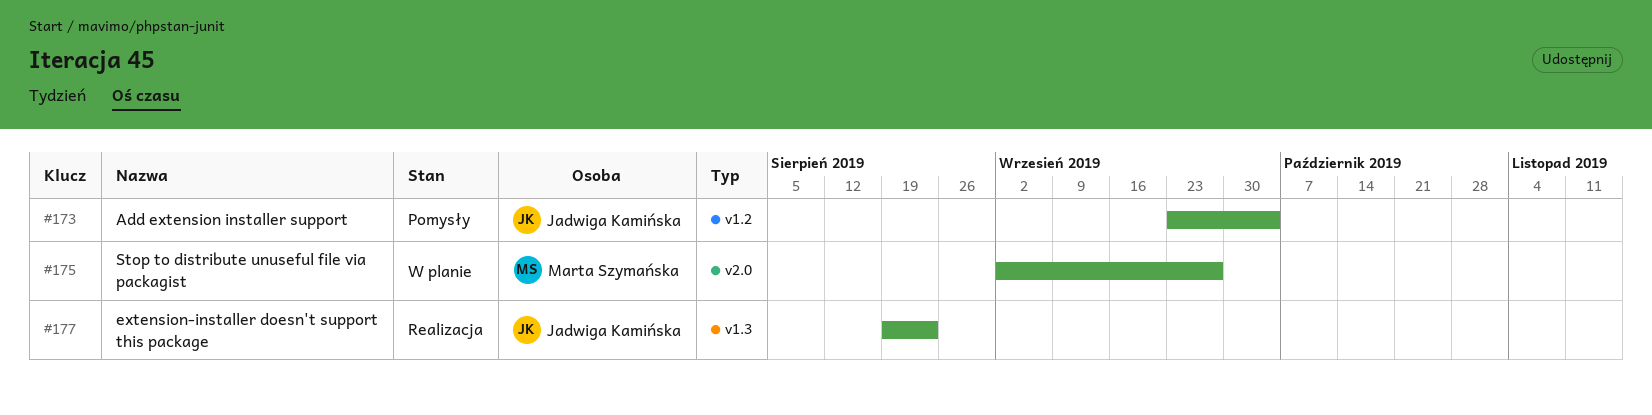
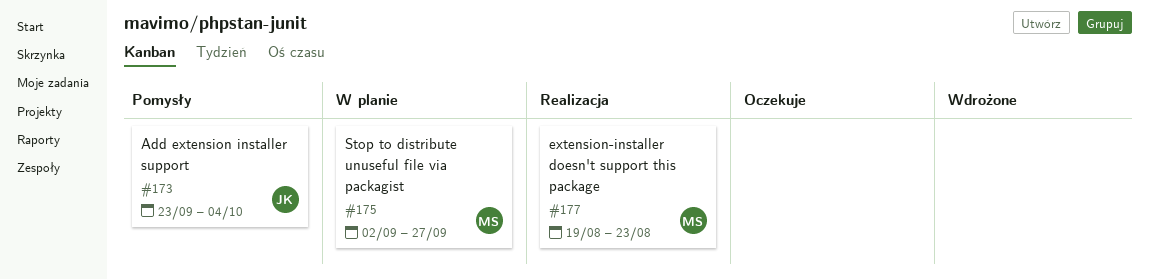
#177, owner: Jadwiga Kamińska -> Marta Szymańska

